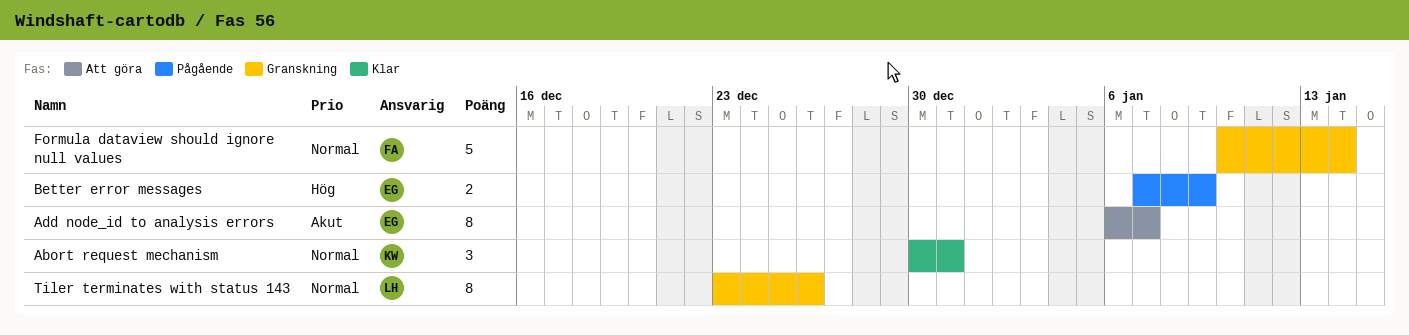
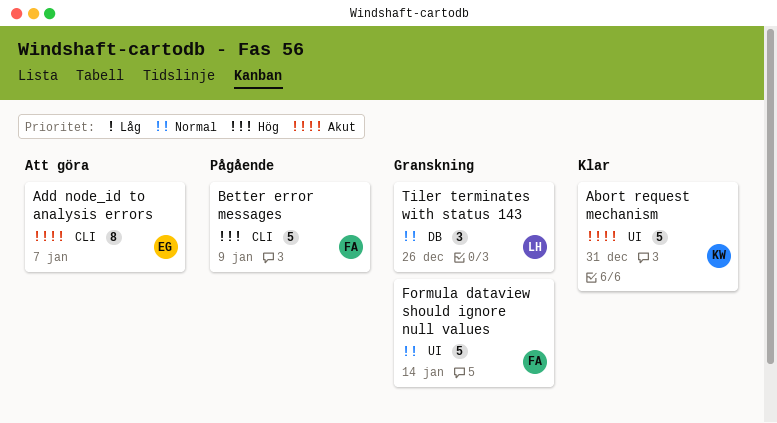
Abort request mechanism, priority: Normal -> Akut
Abort request mechanism, estimate: 3 -> 5
Better error messages, owner: EG -> FA
Better error messages, estimate: 2 -> 5
Tiler terminates with status 143, estimate: 8 -> 3

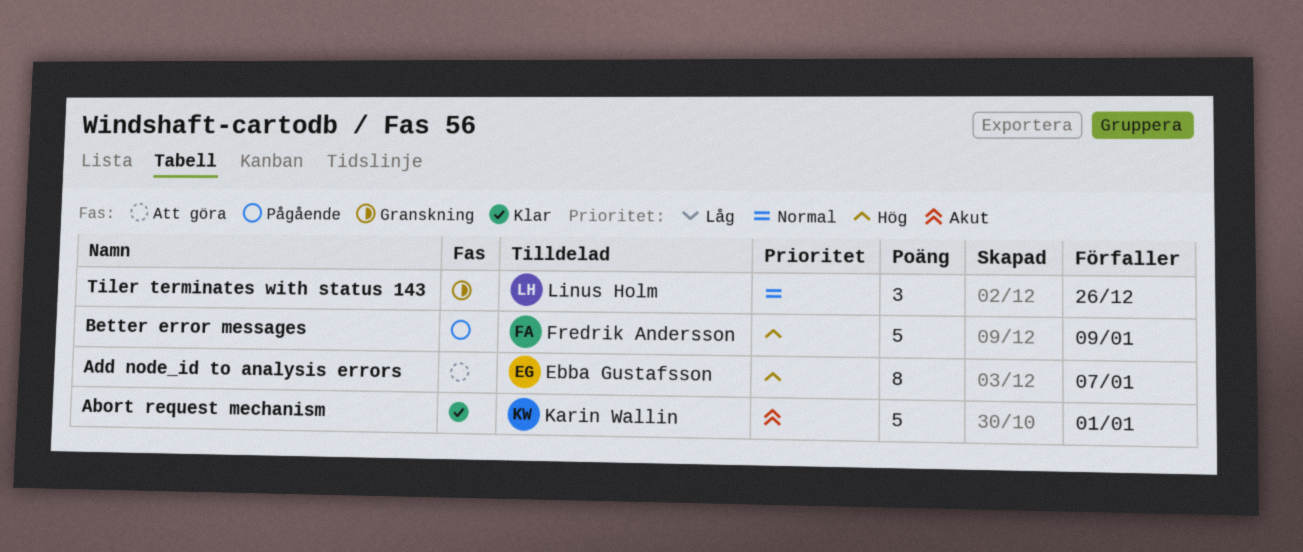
Abort request mechanism, due: Dec 31 -> Jan 1
Add node_id to analysis errors, priority: Akut -> Hög
Formula dataview should ignore null values: present -> none

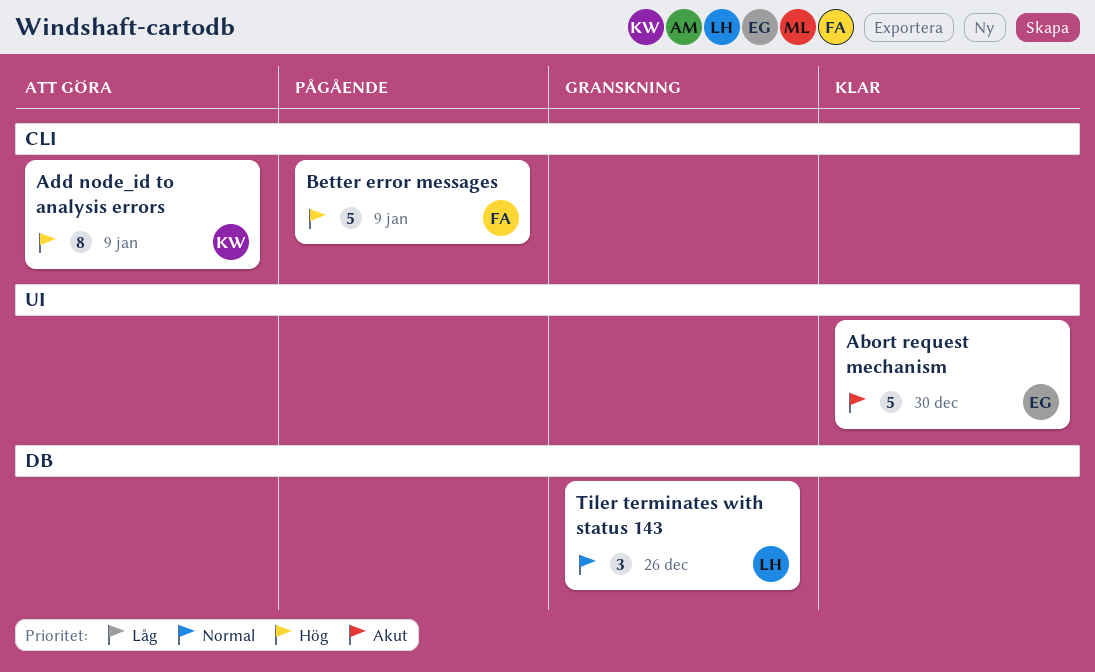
Abort request mechanism, owner: Karin Wallin -> Ebba Gustafsson
Abort request mechanism, due: Jan 1 -> Dec 30
Add node_id to analysis errors, owner: Ebba Gustafsson -> Karin Wallin
Add node_id to analysis errors, due: Jan 7 -> Jan 9

